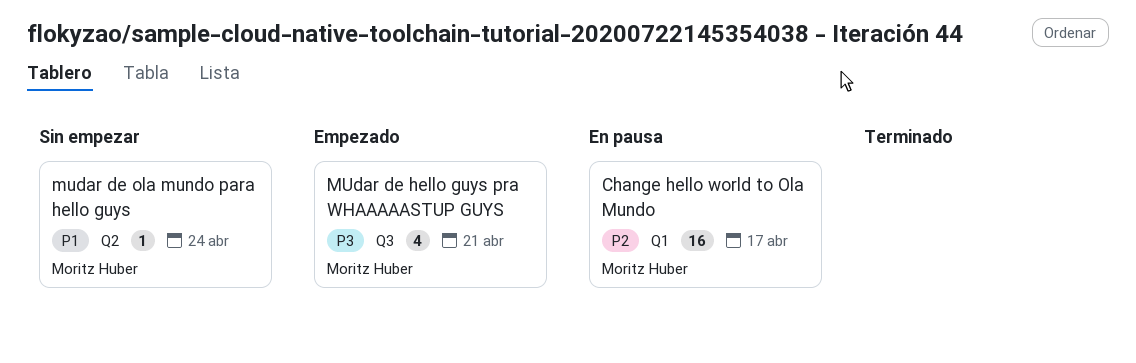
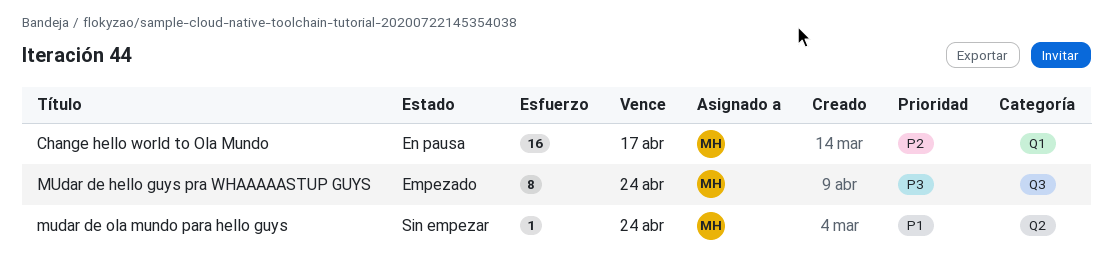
MUdar de hello guys pra WHAAAAASTUP GUYS, estimate: 4 -> 8
MUdar de hello guys pra WHAAAAASTUP GUYS, due: Apr 21 -> Apr 24

